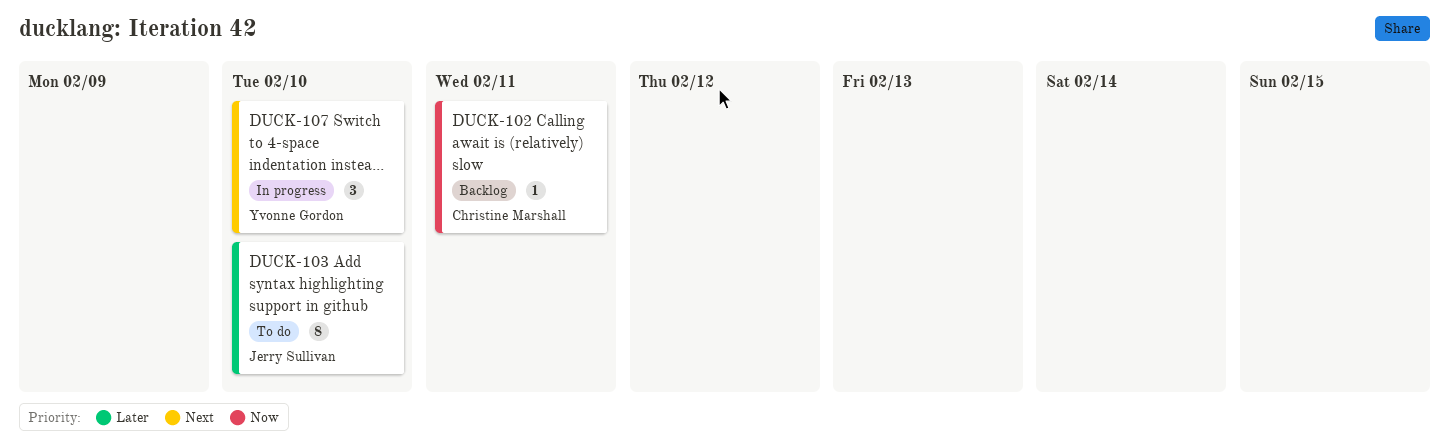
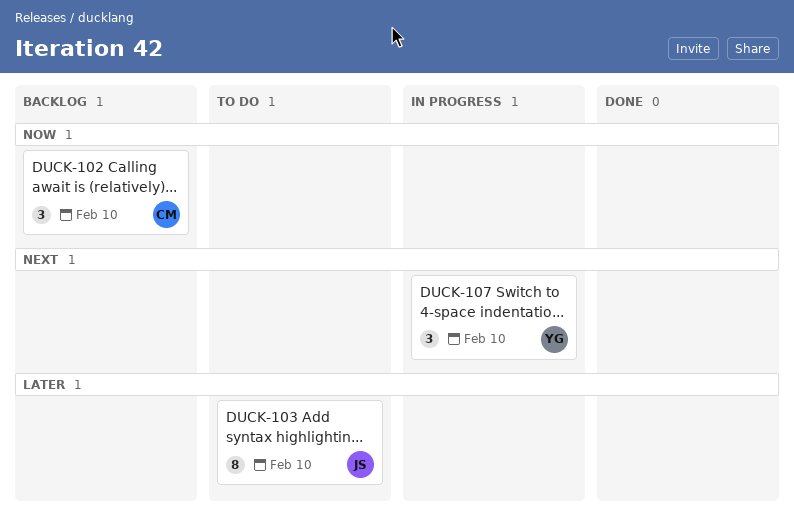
DUCK-102, estimate: 1 -> 3
DUCK-102, due: Feb 11 -> Feb 10

